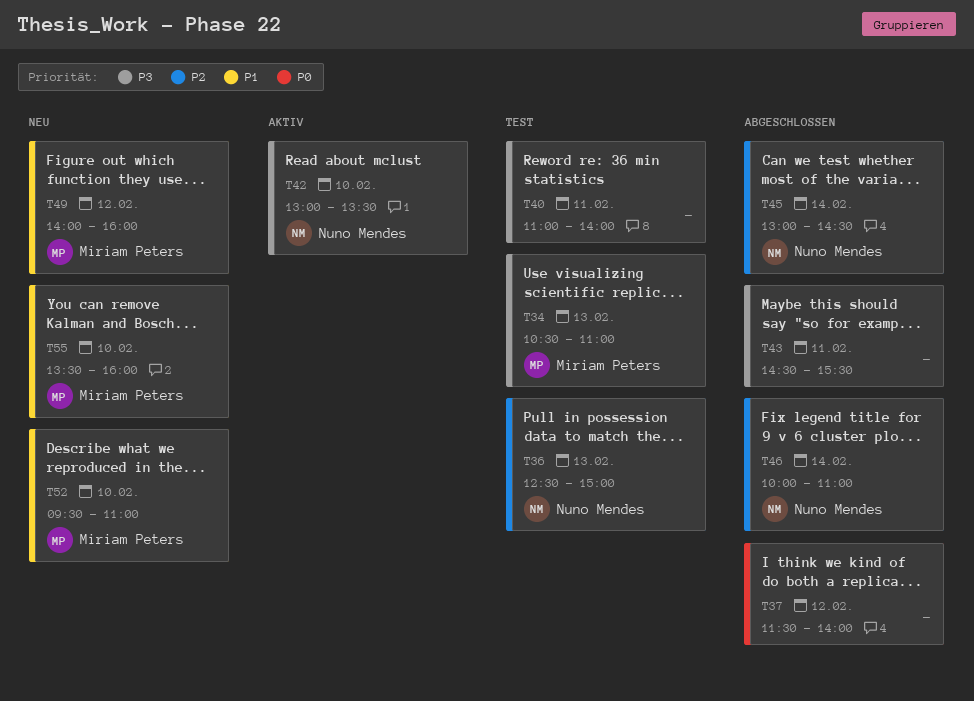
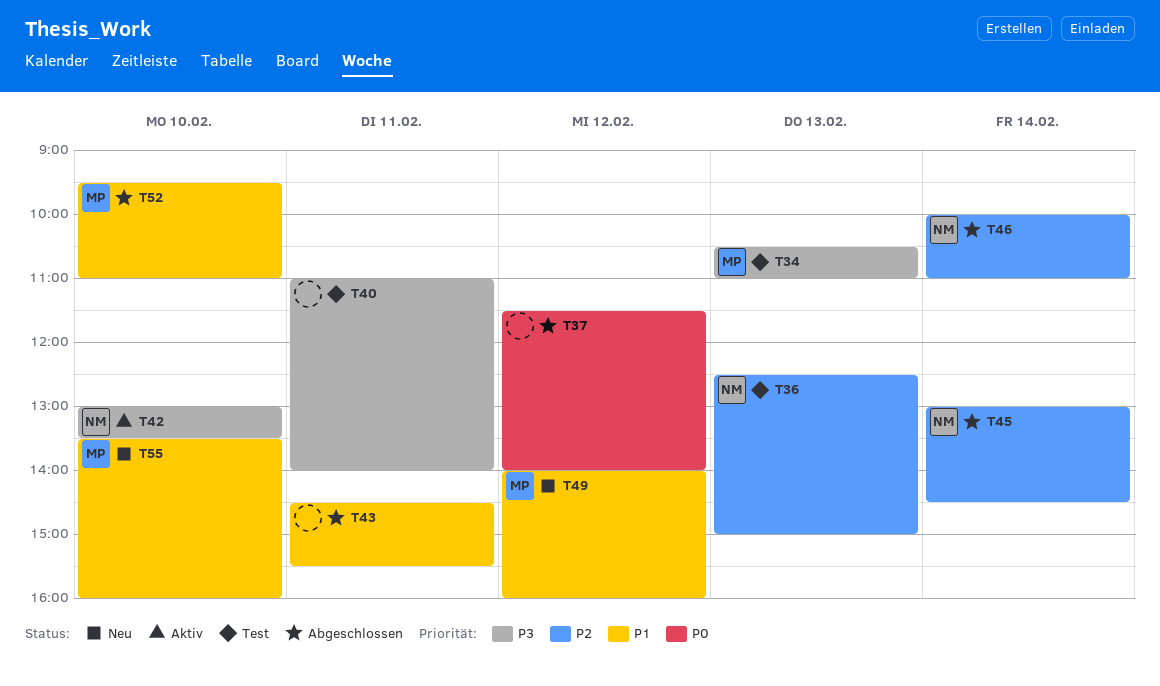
T43, priority: P3 -> P1
T52, status: Neu -> Abgeschlossen

